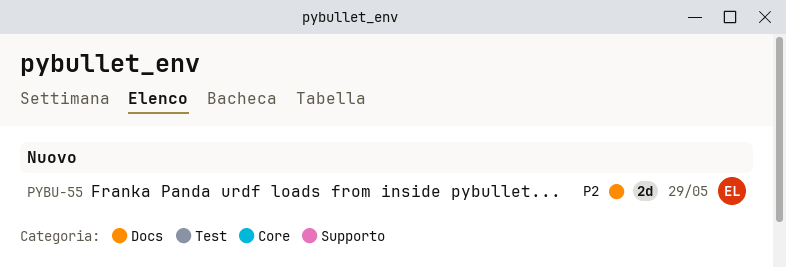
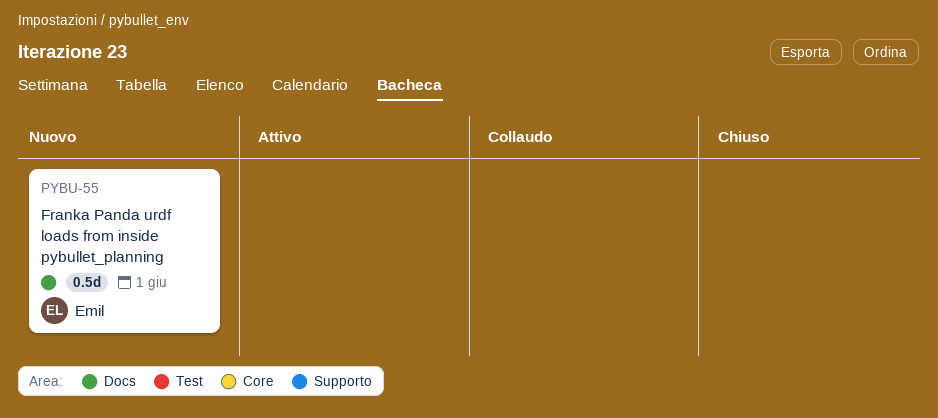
PYBU-55, estimate: 2d -> 0.5d
PYBU-55, due: May 29 -> Jun 1

